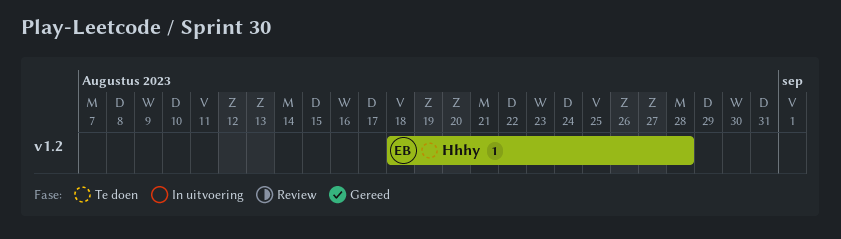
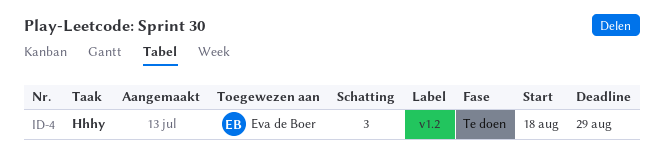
Hhhy, estimate: 1 -> 3
Hhhy, due: Aug 28 -> Aug 29

